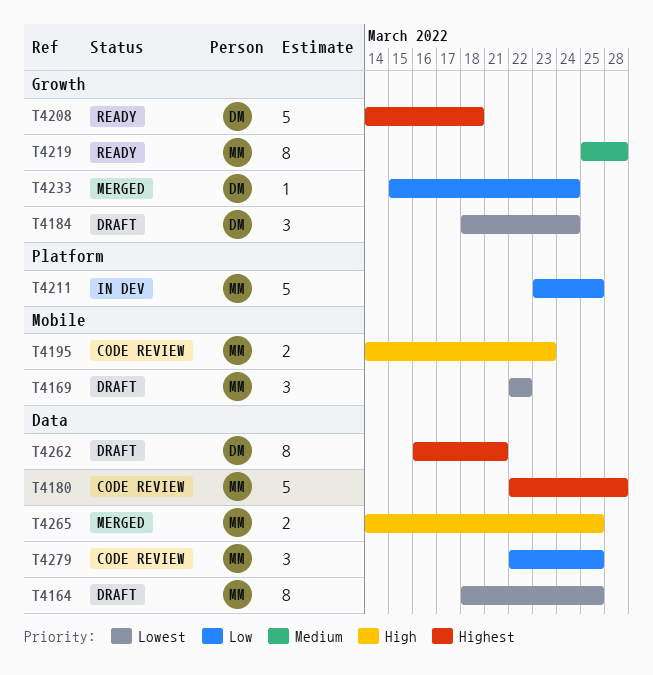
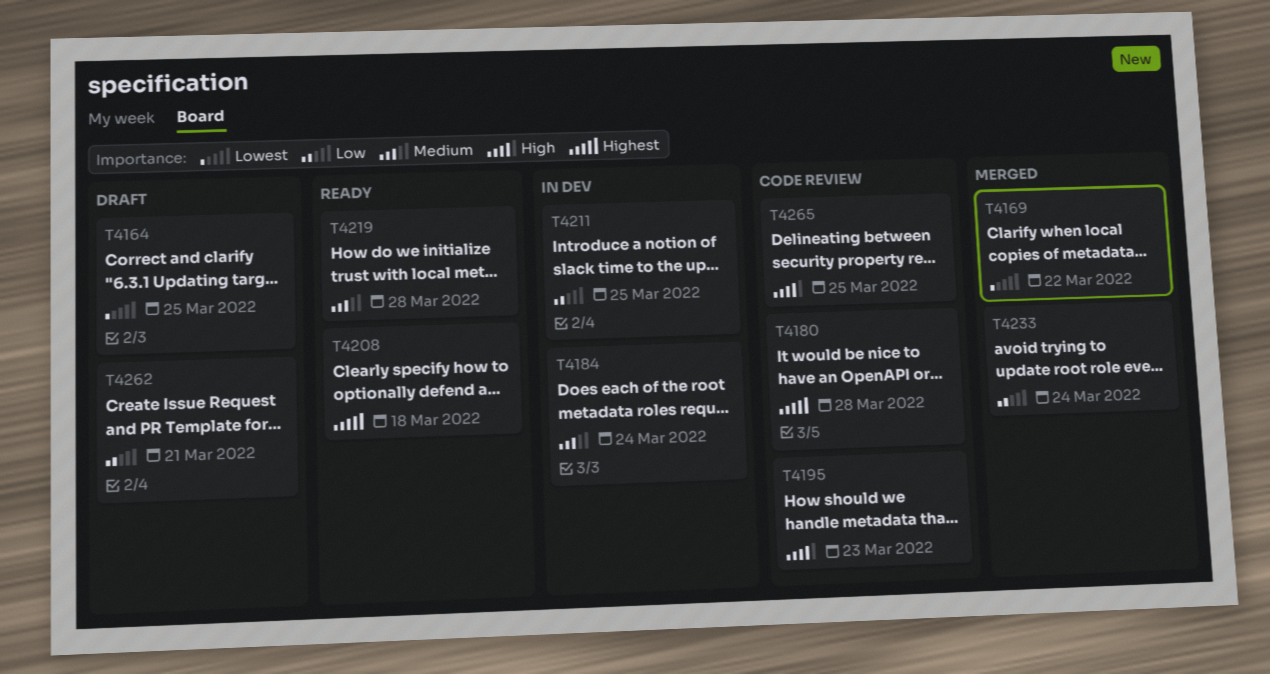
T4169, status: Draft -> Merged
T4184, status: Draft -> In dev
T4184, priority: Lowest -> Medium
T4262, priority: Highest -> Low
T4265, status: Merged -> Code review
T4279: present -> none

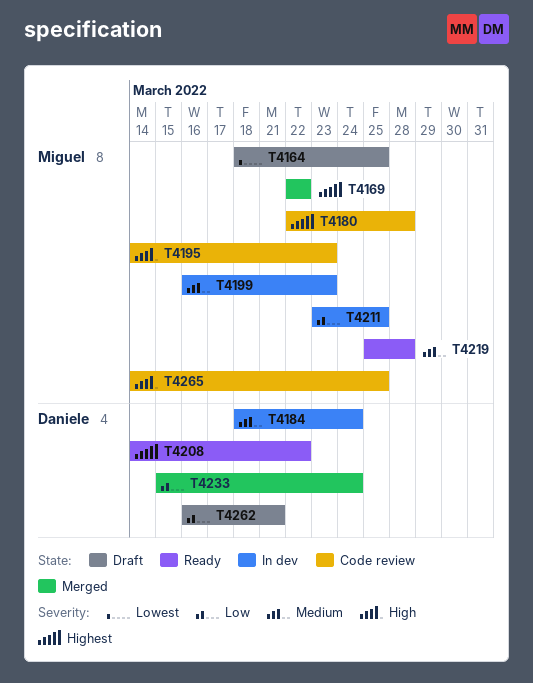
T4169, priority: Lowest -> Highest
T4199: none -> present
T4208, due: Mar 18 -> Mar 22

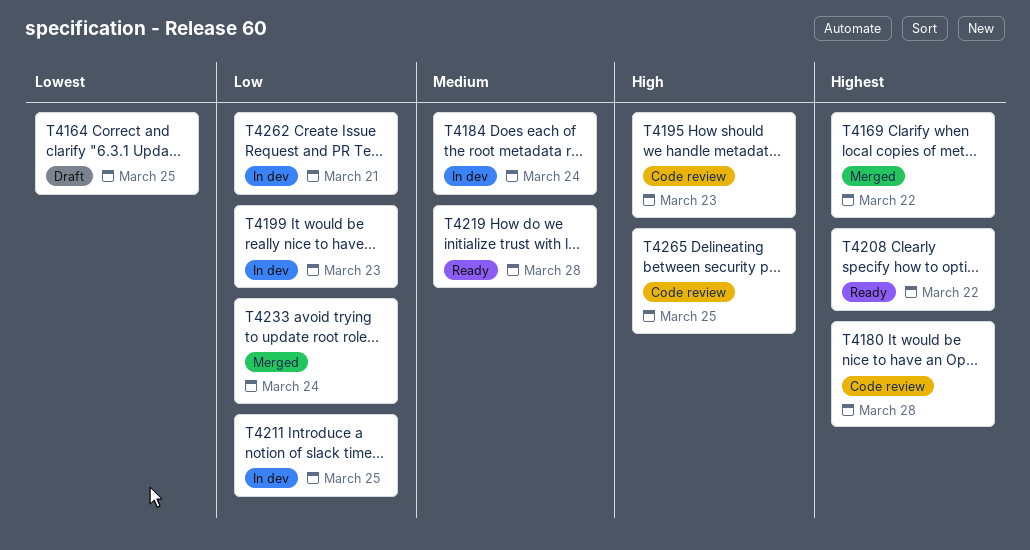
T4199, priority: Medium -> Low
T4262, status: Draft -> In dev

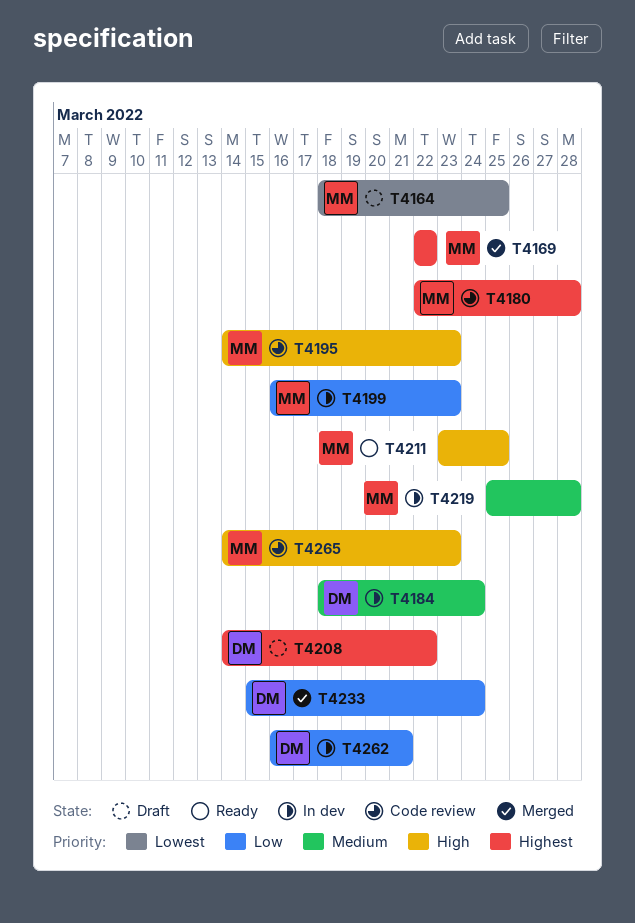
T4208, status: Ready -> Draft
T4211, status: In dev -> Ready
T4211, priority: Low -> High
T4219, status: Ready -> In dev
T4265, due: Mar 25 -> Mar 23

